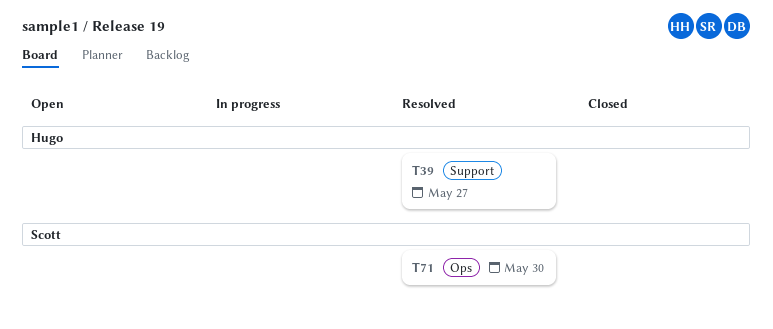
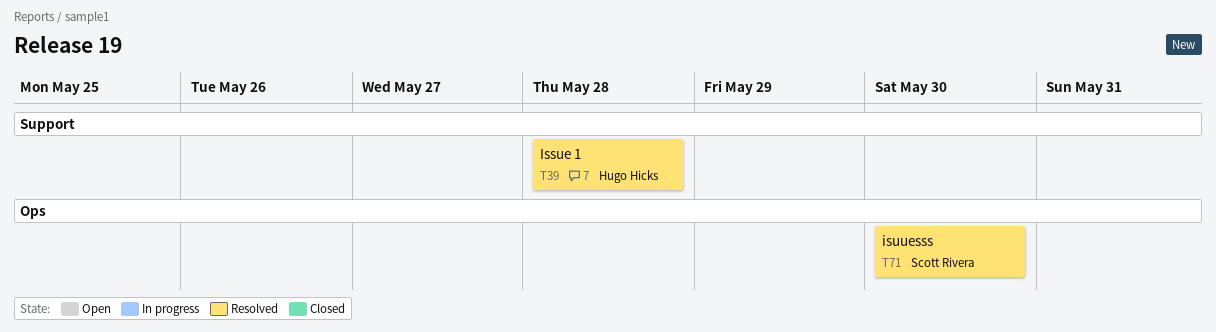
T39, due: May 27 -> May 28

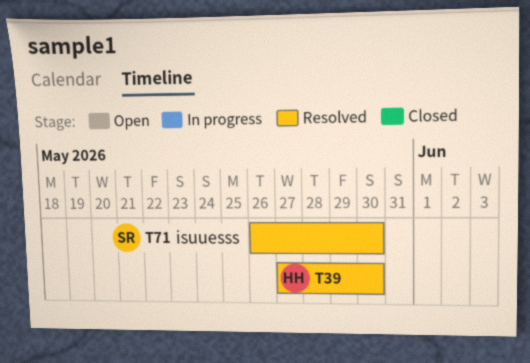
T39, due: May 28 -> May 30

